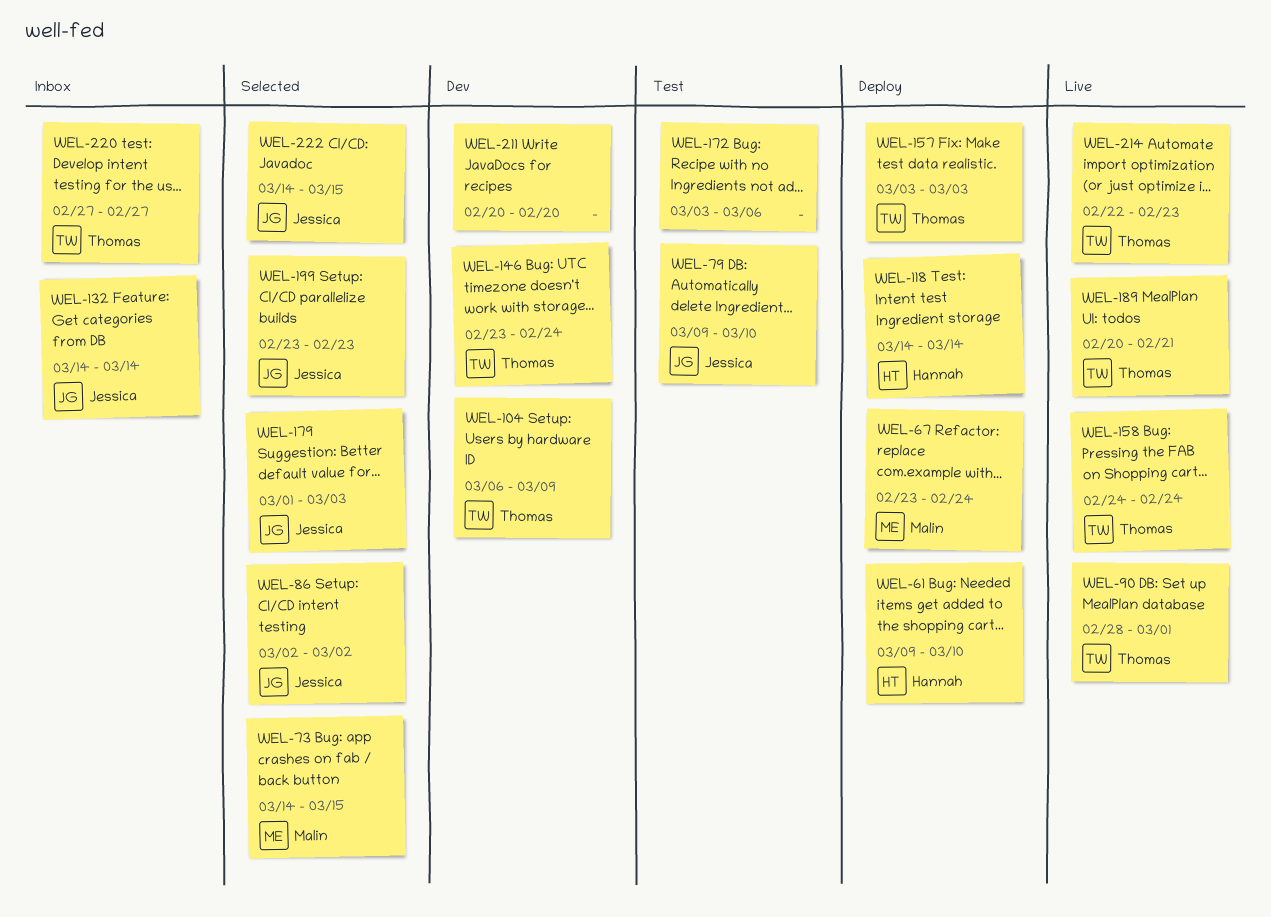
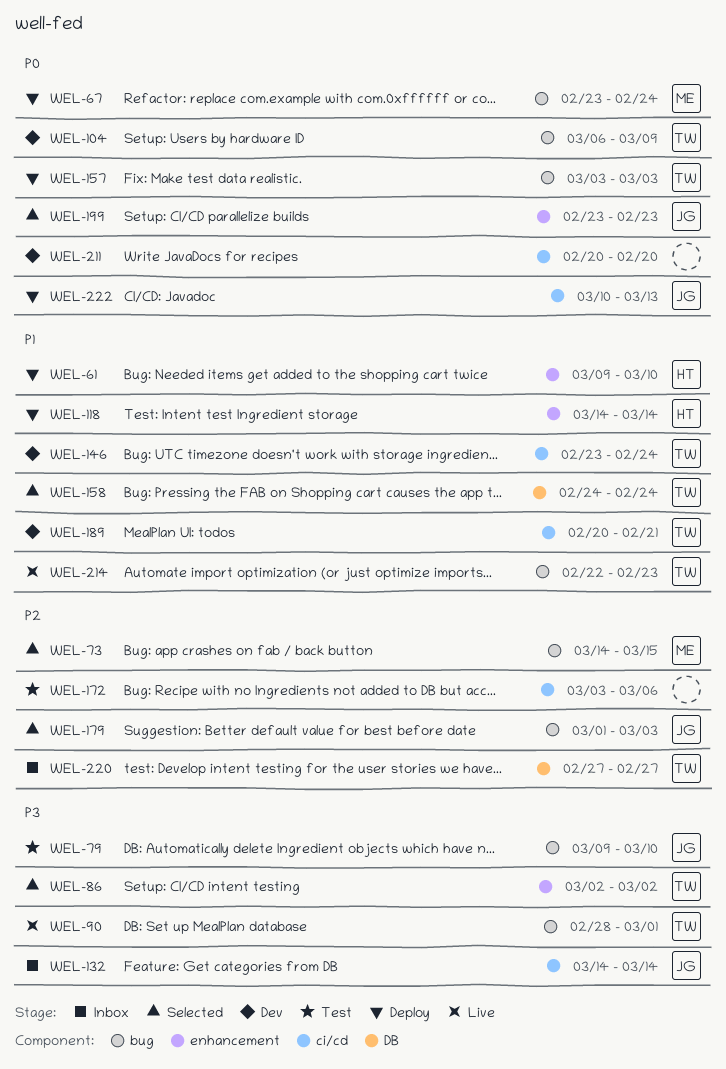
WEL-86, owner: Jessica -> Thomas
WEL-158, status: Live -> Selected
WEL-189, status: Live -> Dev
WEL-222, status: Selected -> Deploy
WEL-222, start: Mar 14 -> Mar 10
WEL-222, due: Mar 15 -> Mar 13

